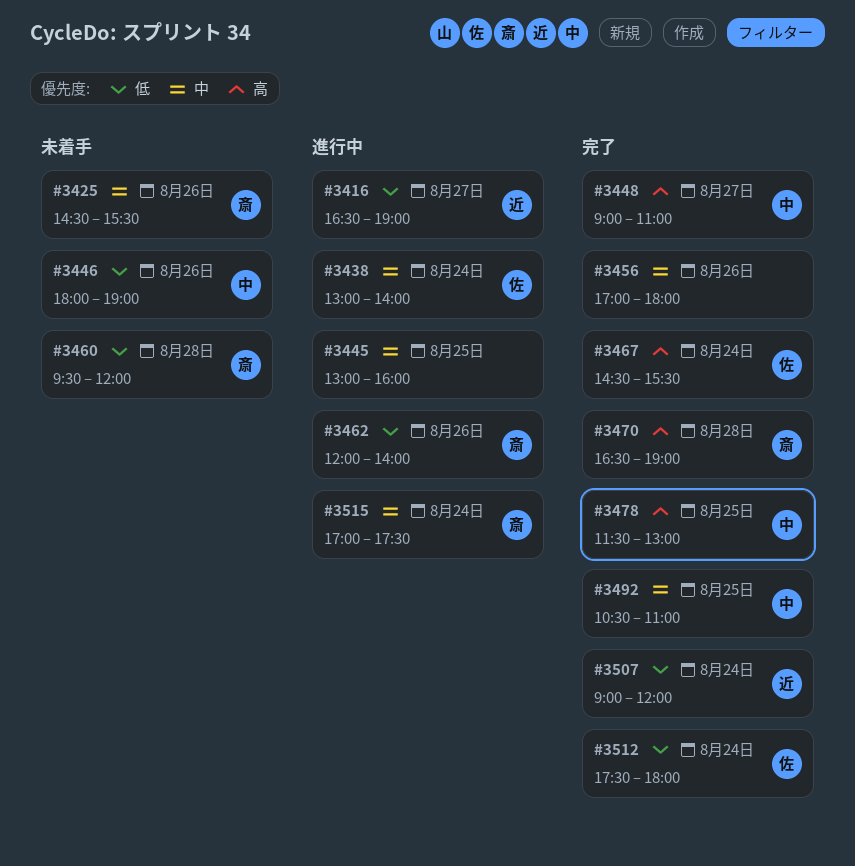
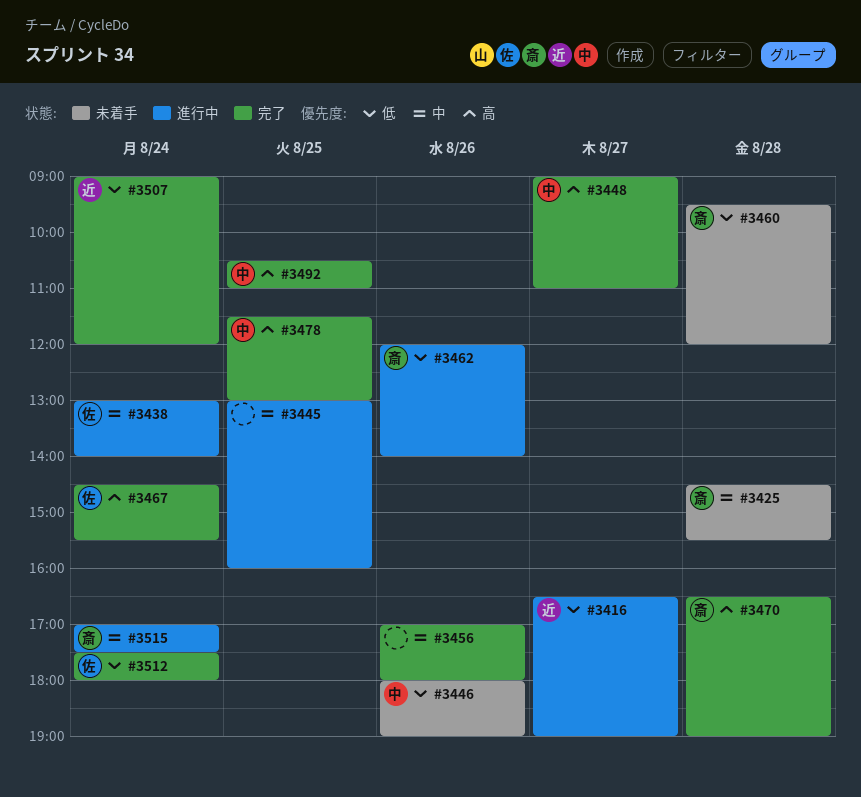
#3425, day: Aug 26 -> Aug 28
#3492, priority: 中 -> 高

